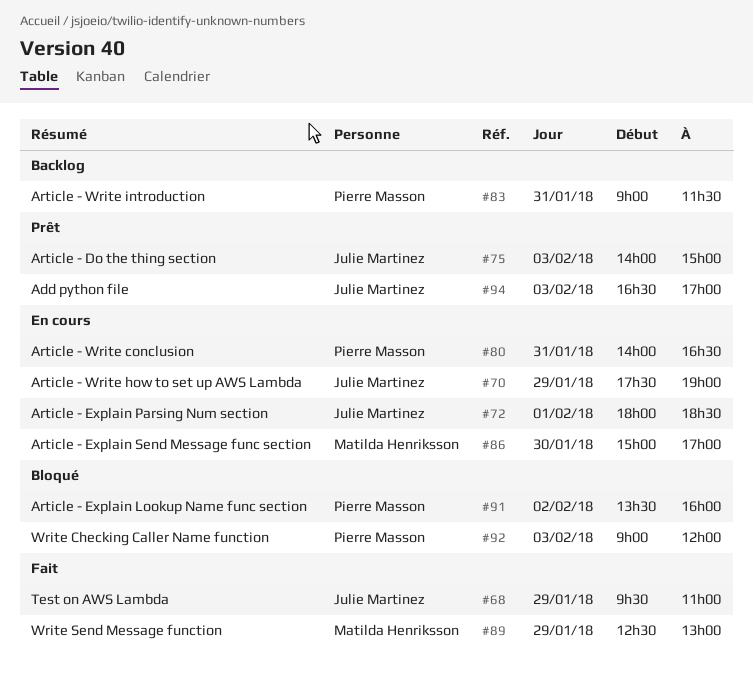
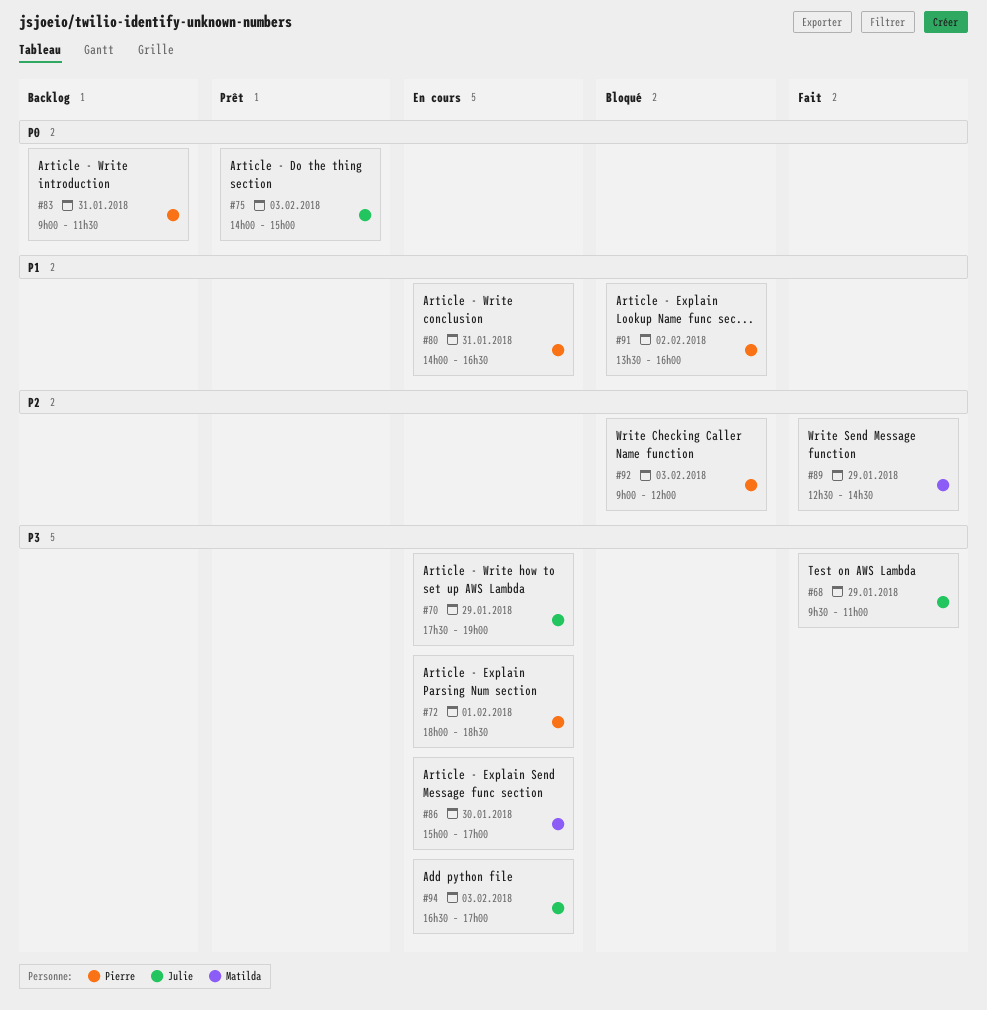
#72, owner: Julie Martinez -> Pierre Masson
#89, ends: 13:00 -> 14:30
#94, status: Prêt -> En cours

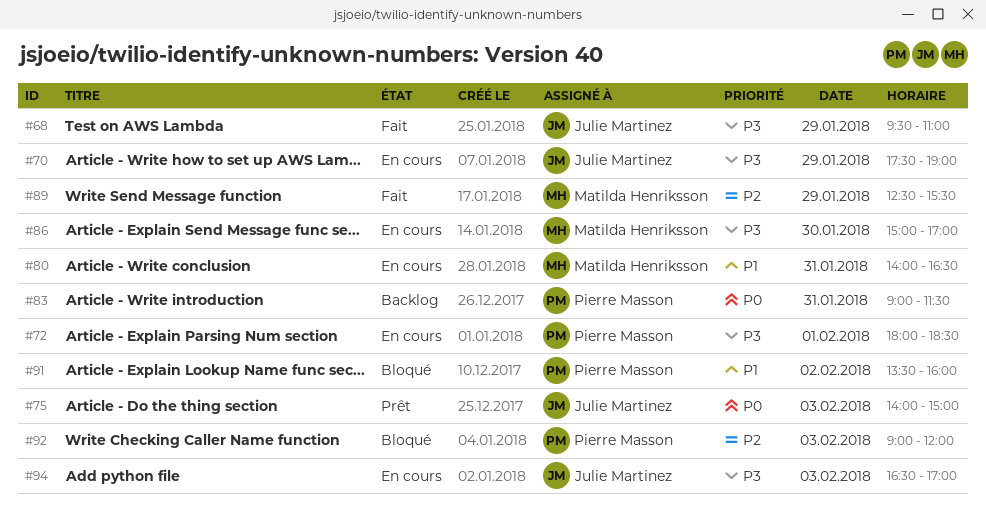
#80, owner: Pierre Masson -> Matilda Henriksson
#89, ends: 14:30 -> 15:30

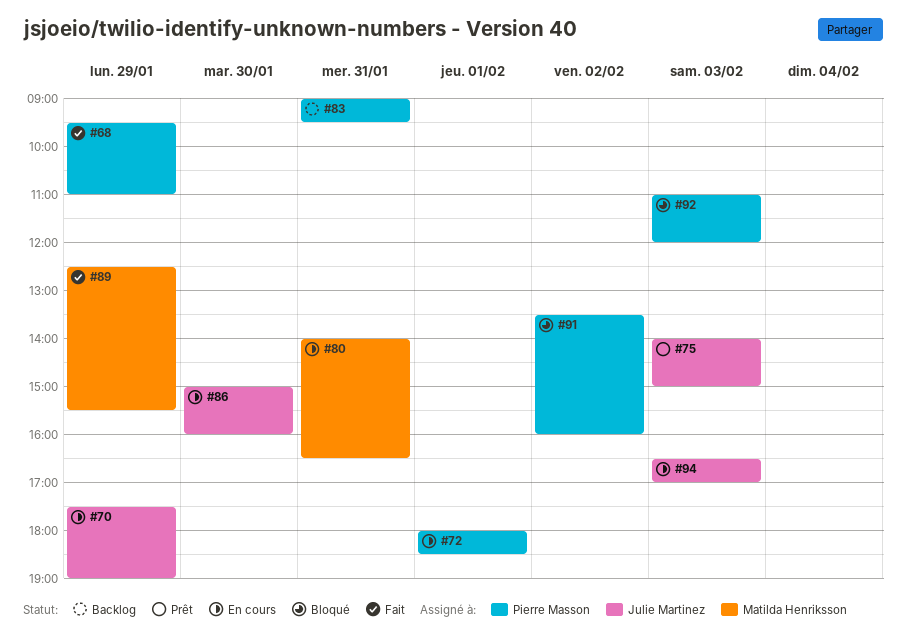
#68, owner: Julie Martinez -> Pierre Masson
#83, ends: 11:30 -> 09:30
#86, owner: Matilda Henriksson -> Julie Martinez
#86, ends: 17:00 -> 16:00
#92, begins: 09:00 -> 11:00

